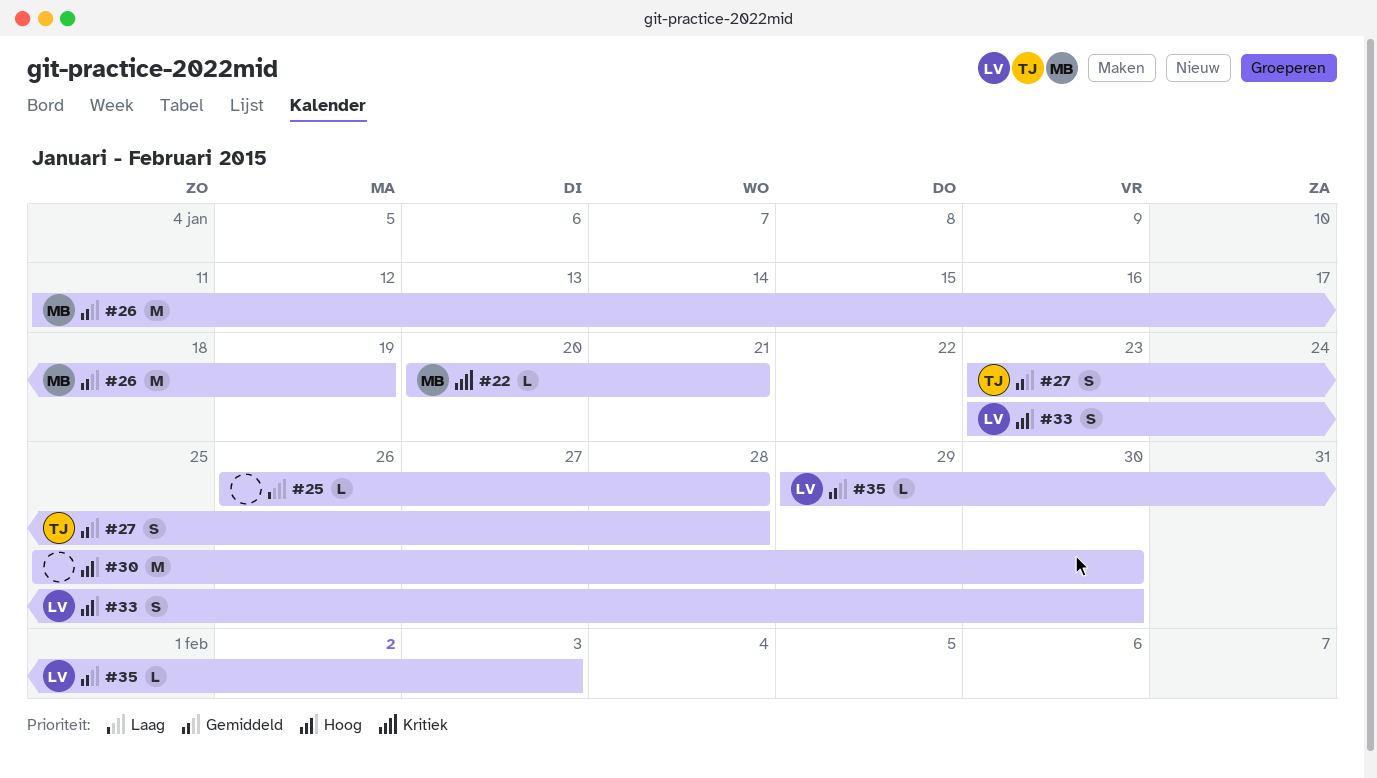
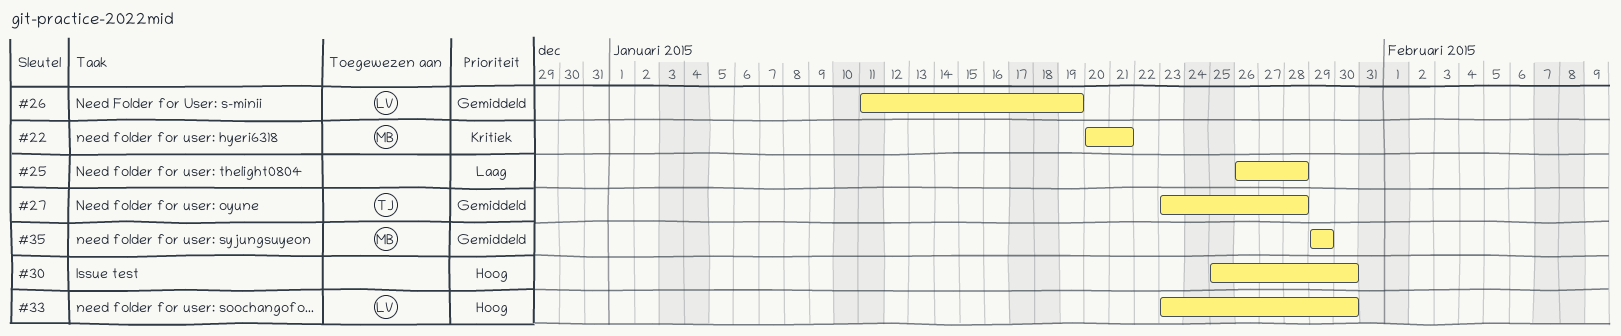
#26, owner: MB -> LV
#35, owner: LV -> MB
#35, due: Feb 3 -> Jan 29

